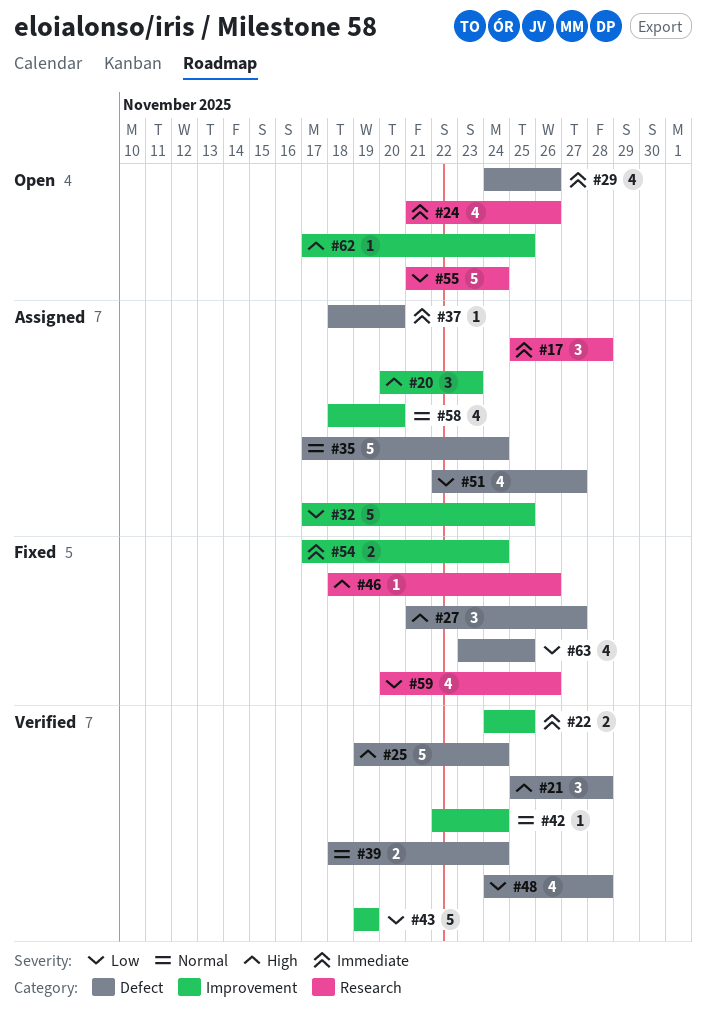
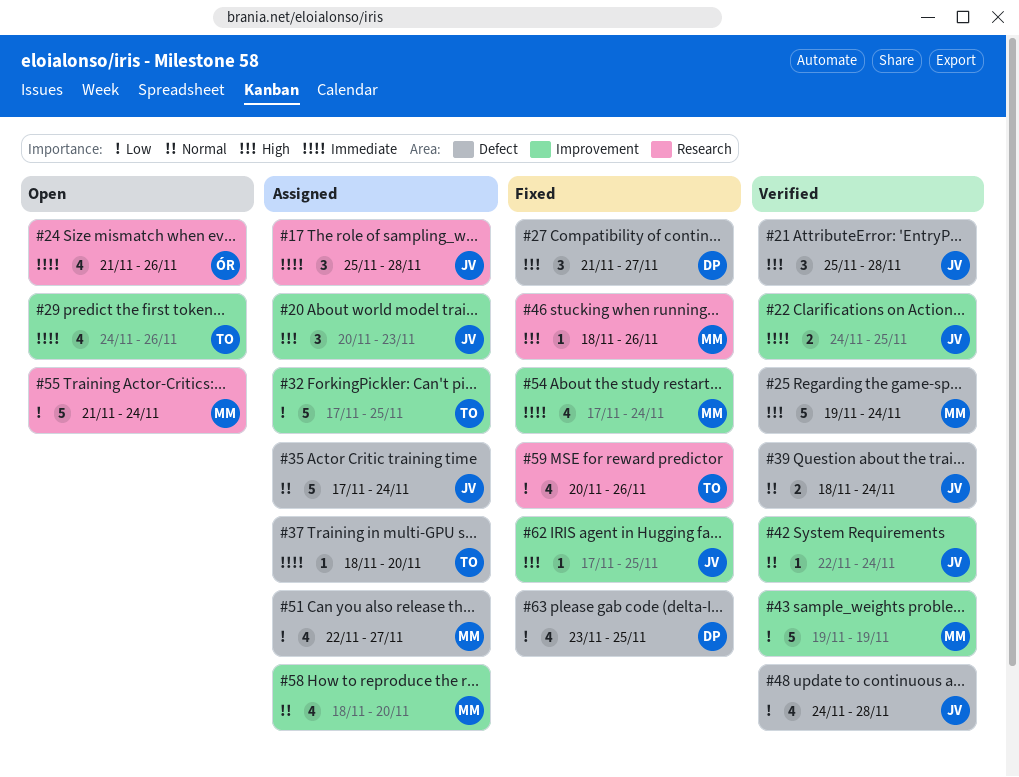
#29, label: Defect -> Improvement
#54, estimate: 2 -> 4
#62, status: Open -> Fixed

